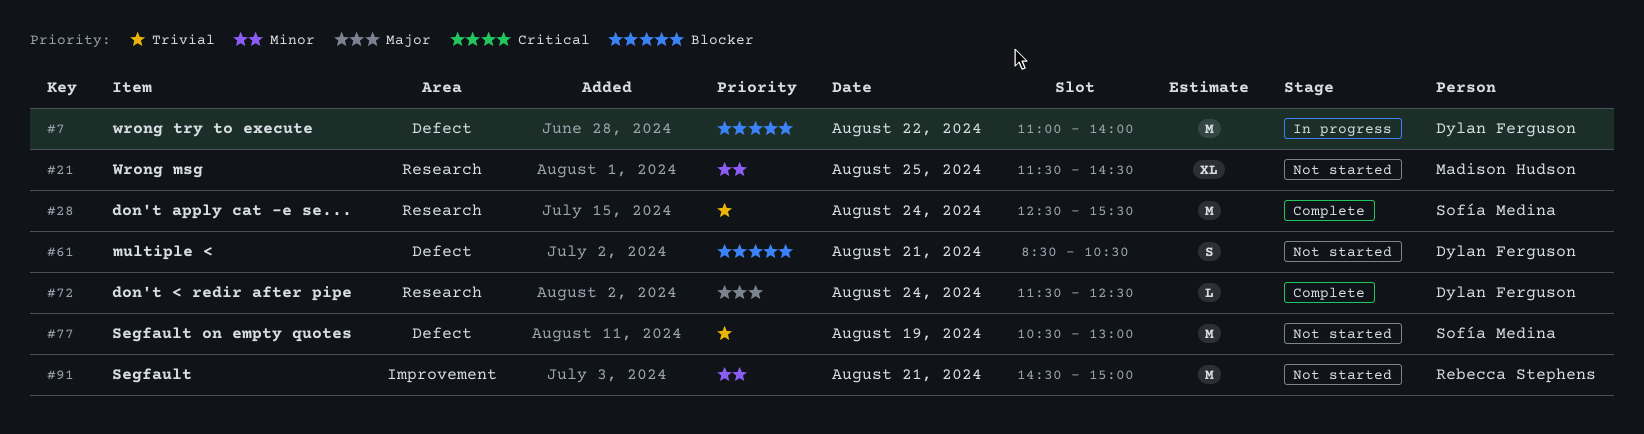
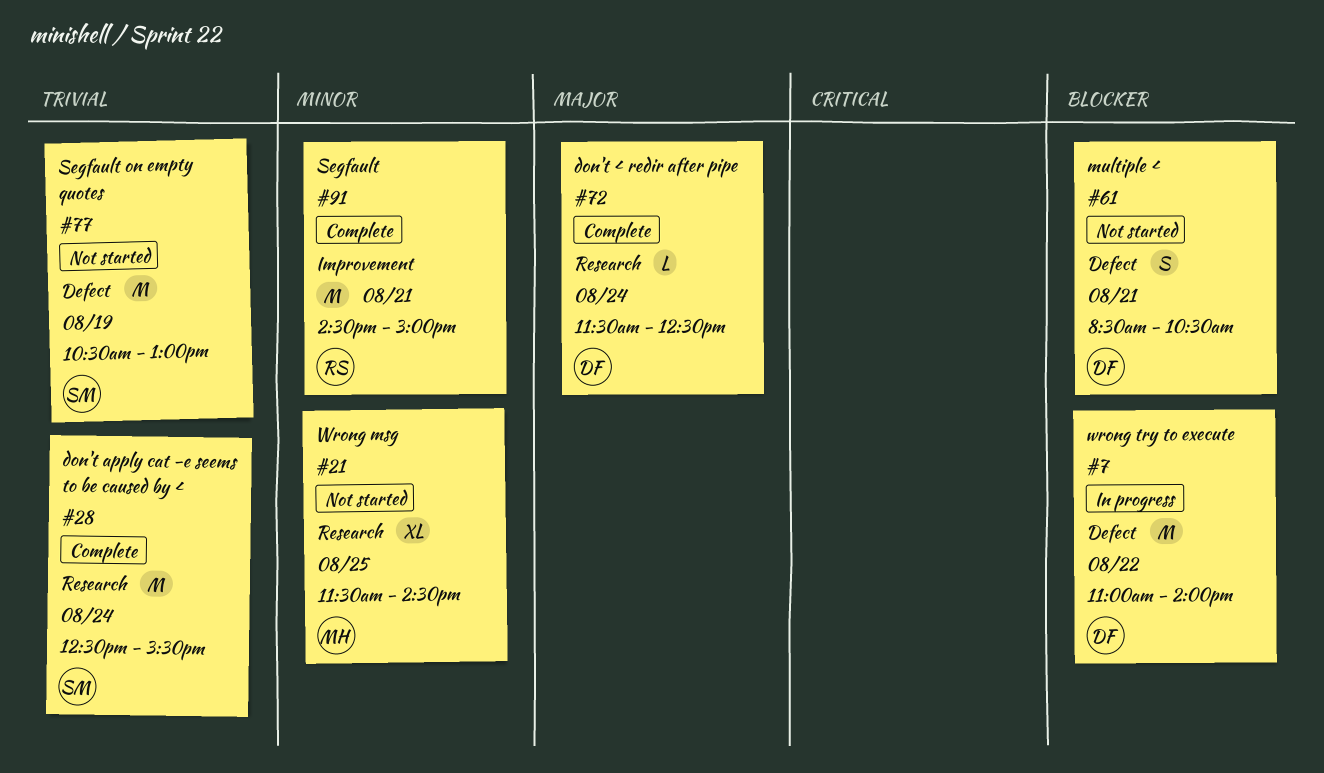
#91, status: Not started -> Complete

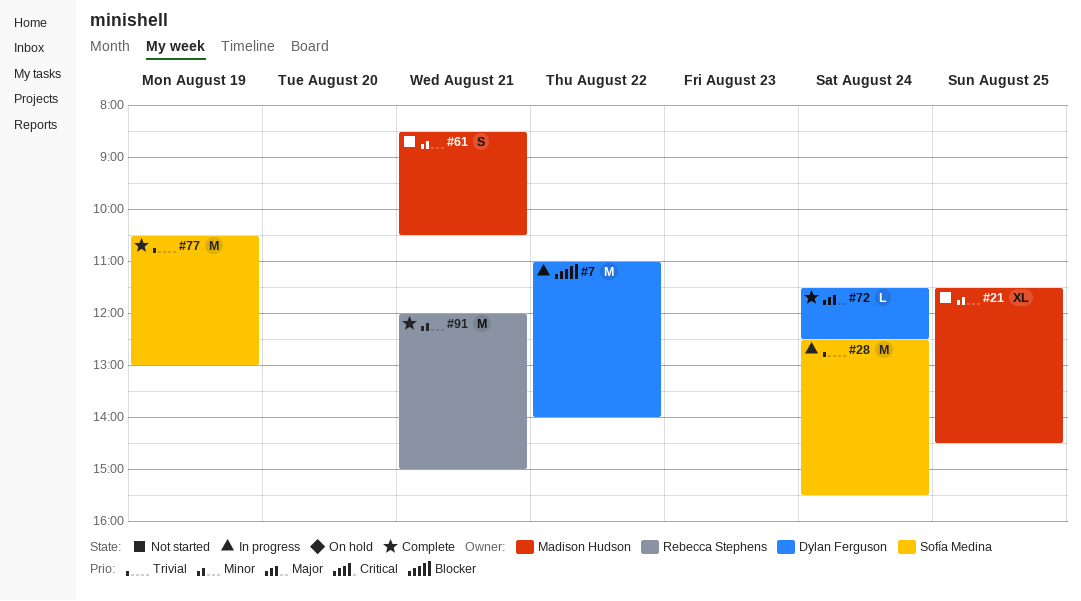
#28, status: Complete -> In progress
#61, owner: Dylan Ferguson -> Madison Hudson
#61, priority: Blocker -> Minor
#77, status: Not started -> Complete
#91, begins: 14:30 -> 12:00

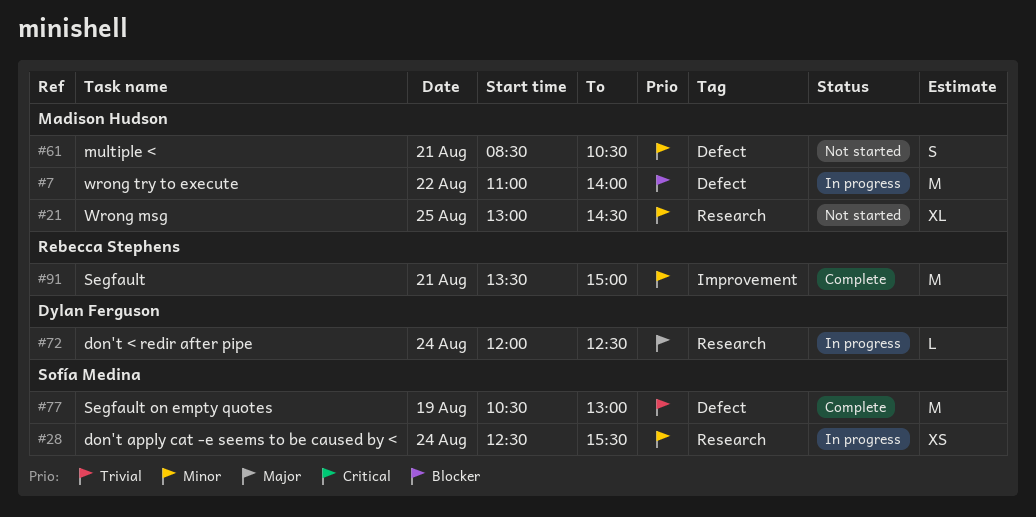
#7, owner: Dylan Ferguson -> Madison Hudson
#21, begins: 11:30 -> 13:00
#28, priority: Trivial -> Minor
#28, estimate: M -> XS
#72, status: Complete -> In progress
#72, begins: 11:30 -> 12:00
#91, begins: 12:00 -> 13:30

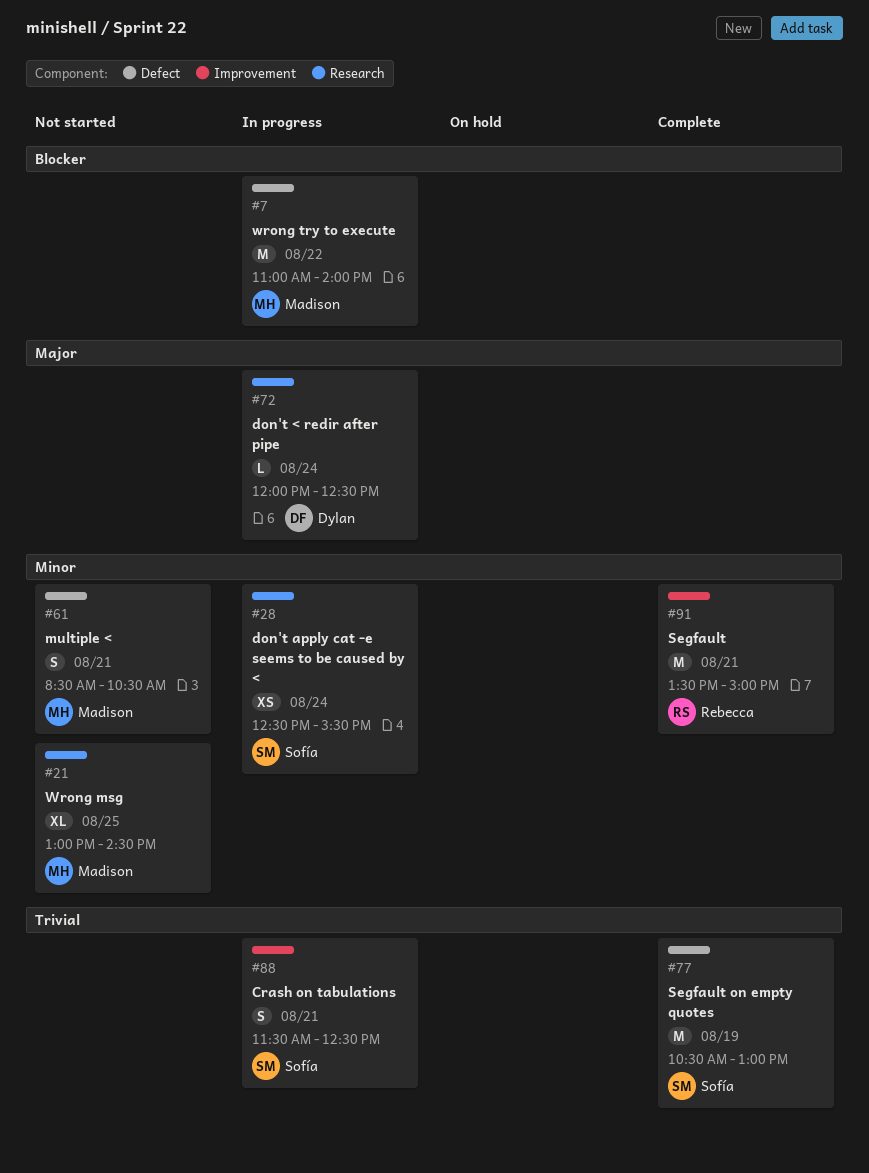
#88: none -> present

